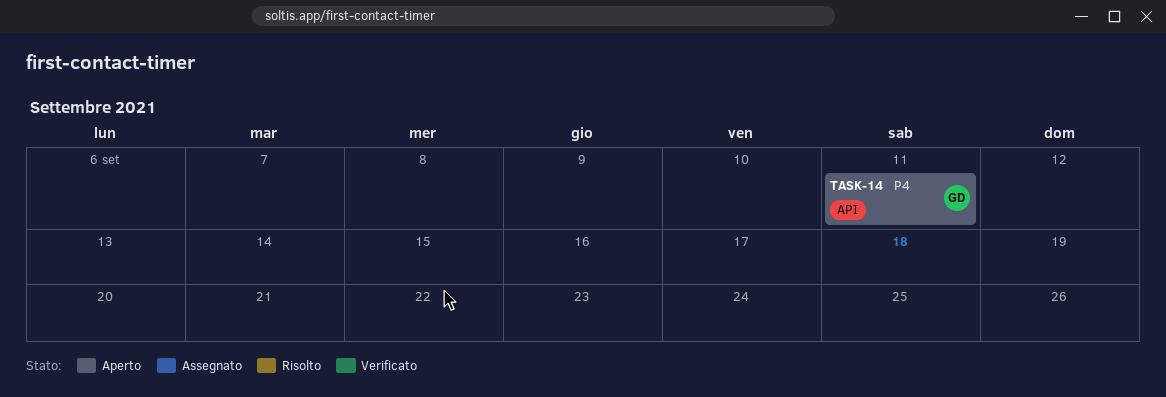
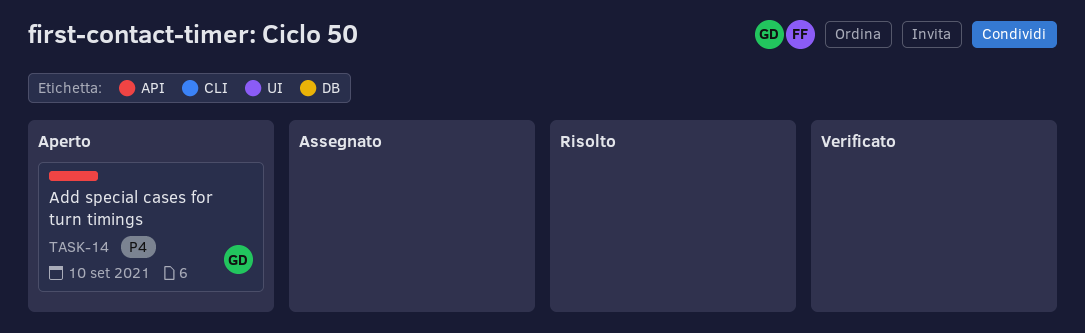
TASK-14, due: Sep 11 -> Sep 10

